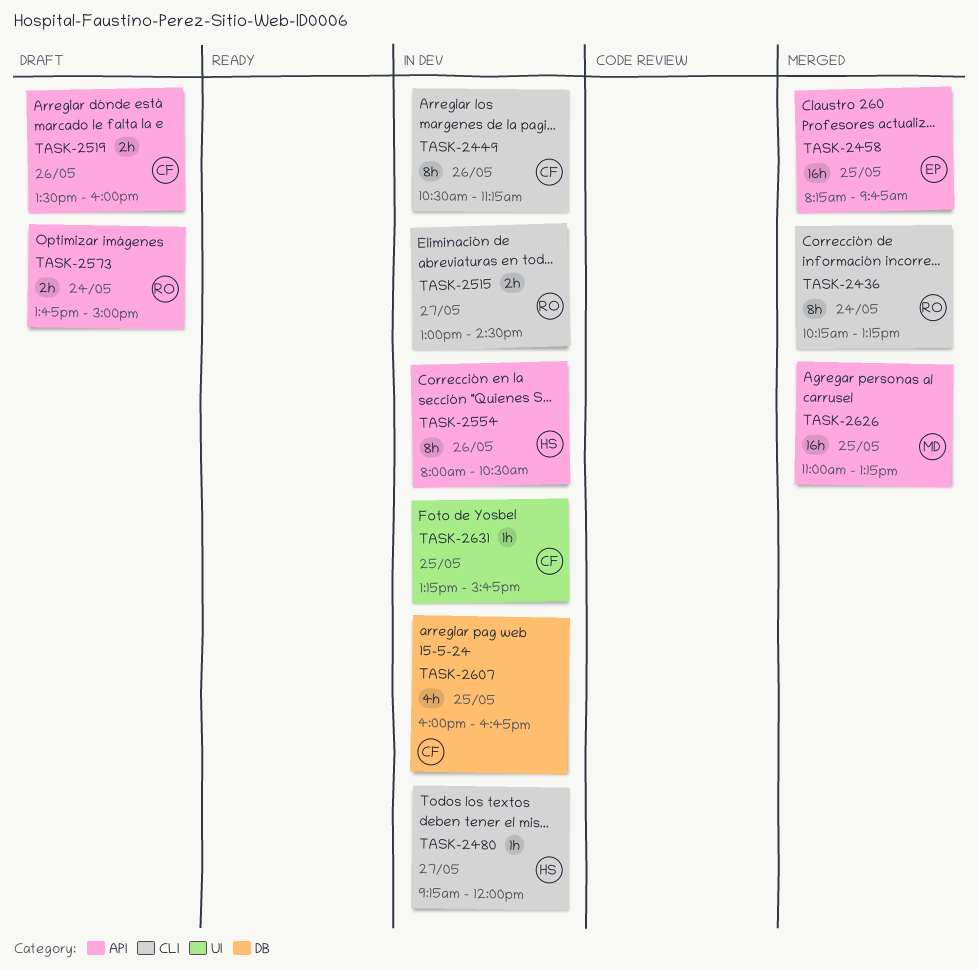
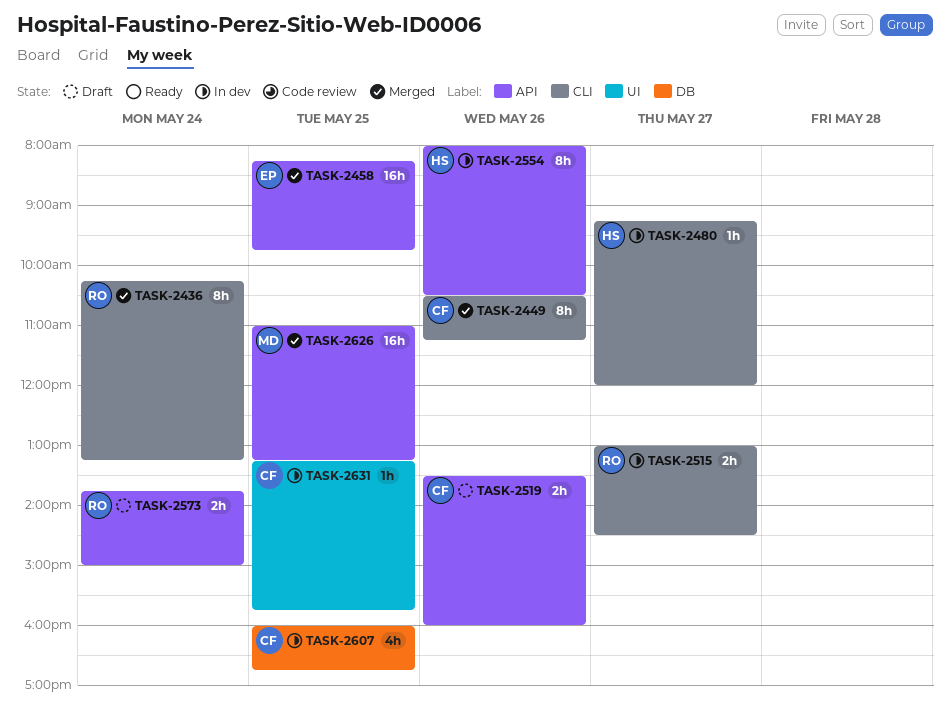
TASK-2449, status: In dev -> Merged

